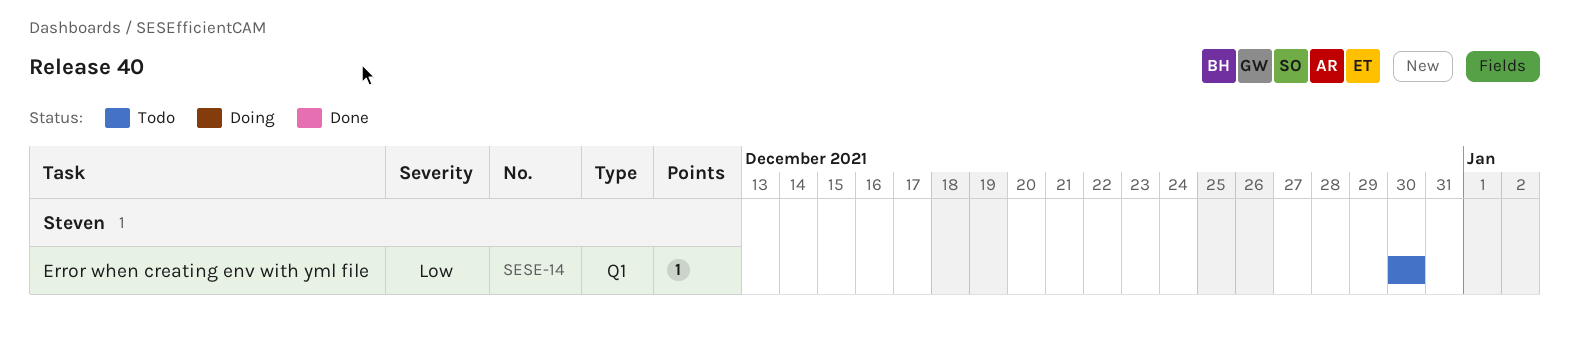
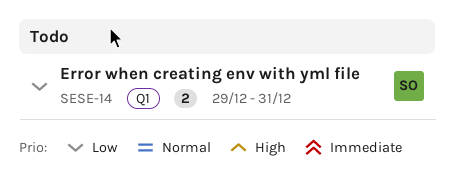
SESE-14, estimate: 1 -> 2
SESE-14, start: Dec 30 -> Dec 29
SESE-14, due: Dec 30 -> Dec 31

